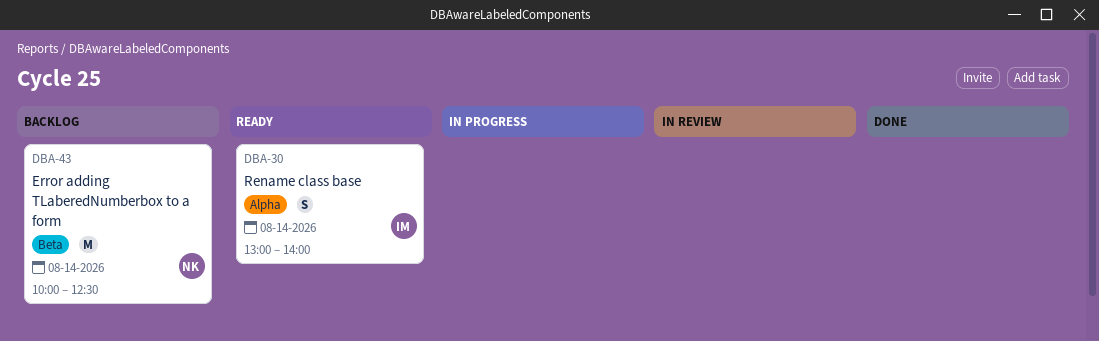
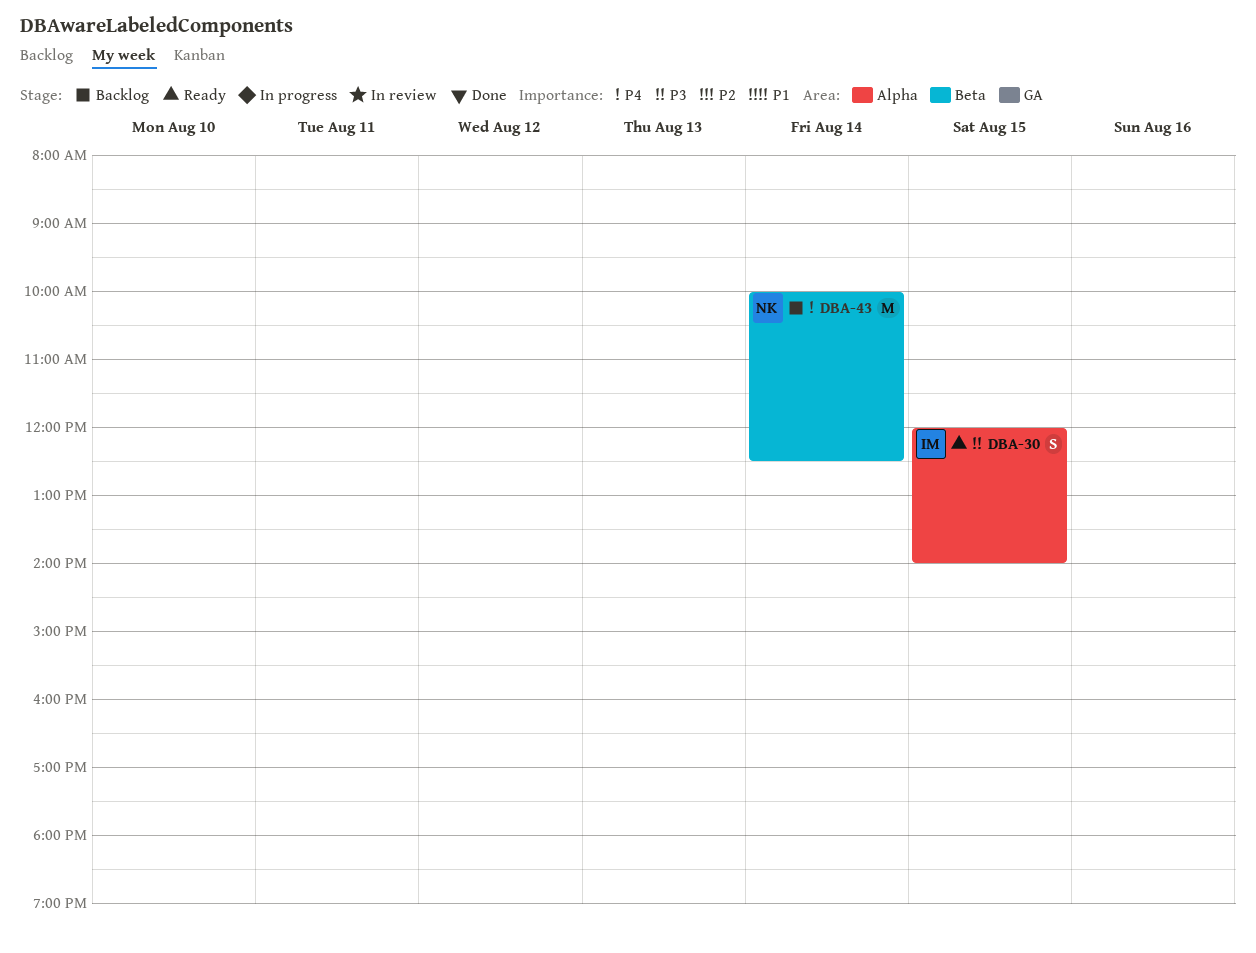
DBA-30, day: Aug 14 -> Aug 15
DBA-30, begins: 13:00 -> 12:00

